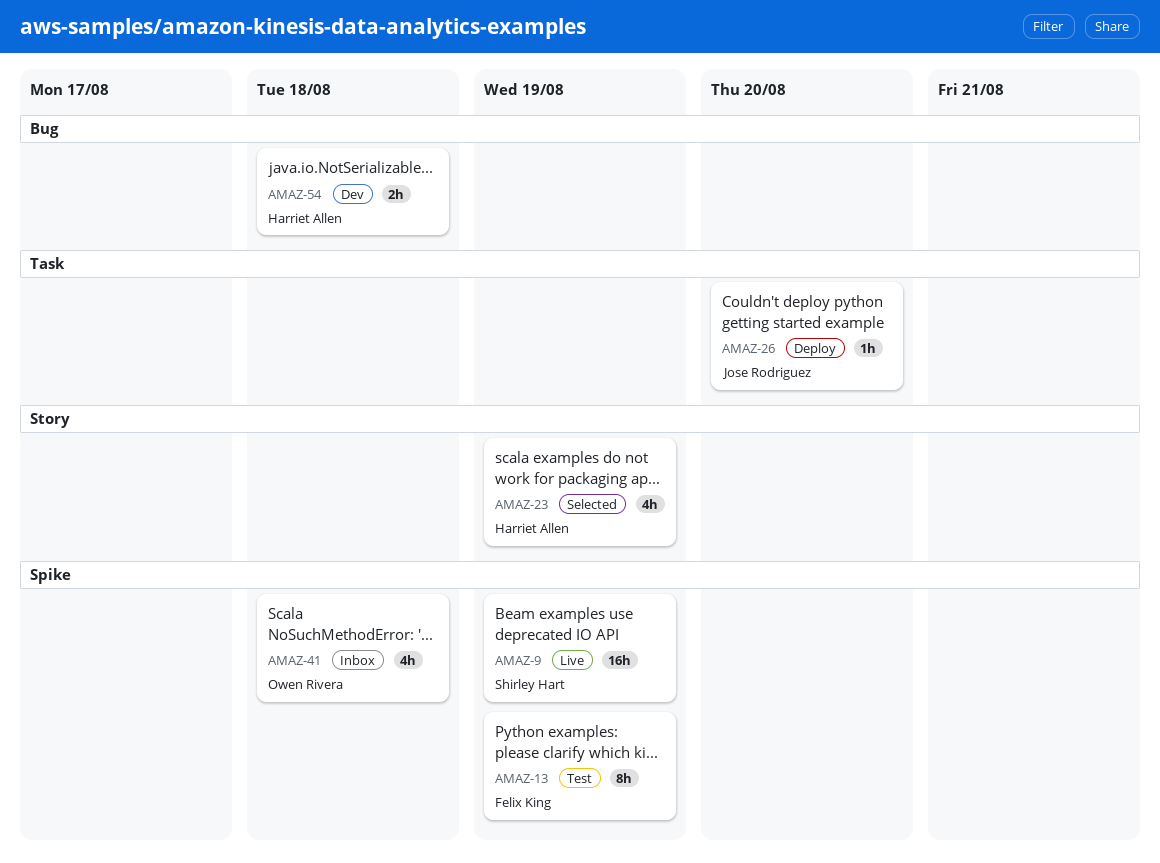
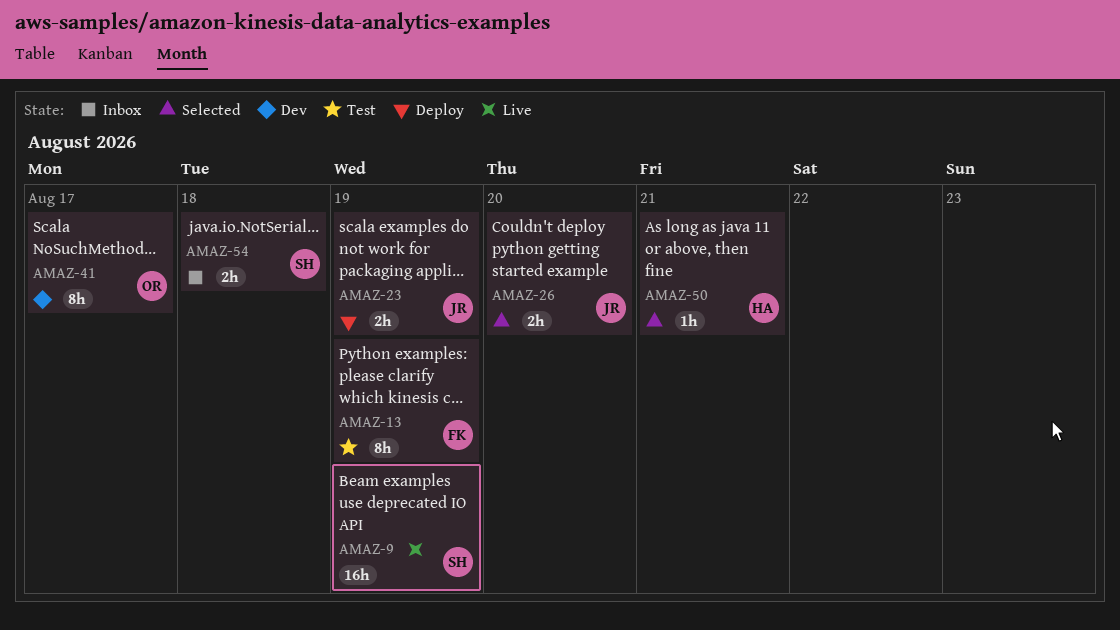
AMAZ-23, status: Selected -> Deploy
AMAZ-23, owner: Harriet Allen -> Jose Rodriguez
AMAZ-23, estimate: 4h -> 2h
AMAZ-26, status: Deploy -> Selected
AMAZ-26, estimate: 1h -> 2h
AMAZ-41, status: Inbox -> Dev
AMAZ-41, estimate: 4h -> 8h
AMAZ-41, due: Aug 18 -> Aug 17
AMAZ-50: none -> present
AMAZ-54, status: Dev -> Inbox
AMAZ-54, owner: Harriet Allen -> Shirley Hart

